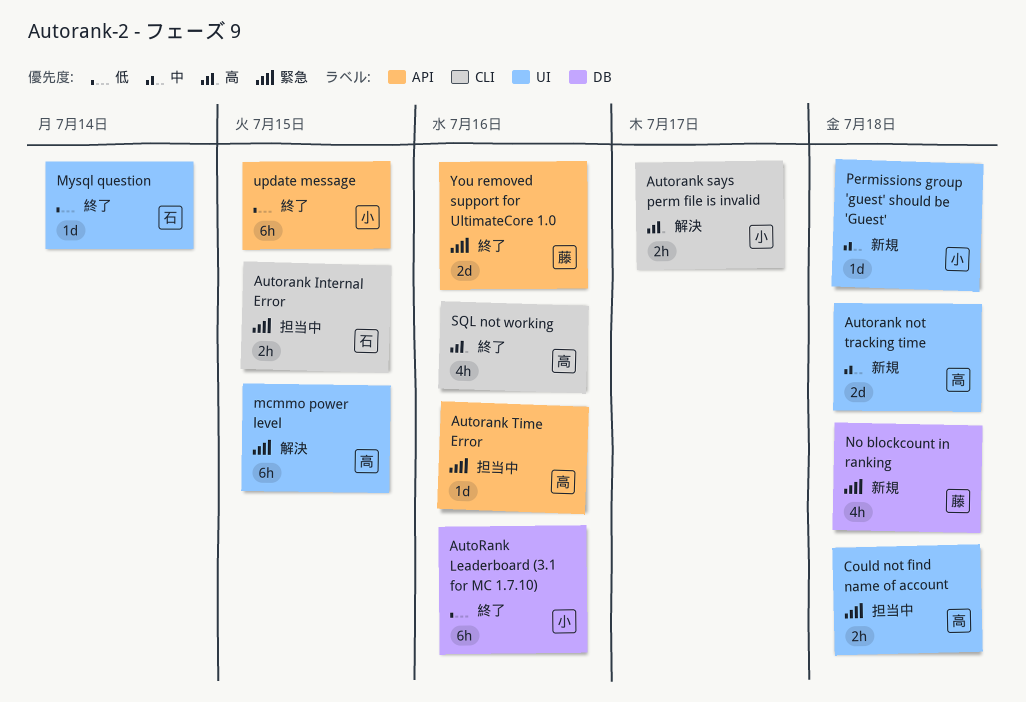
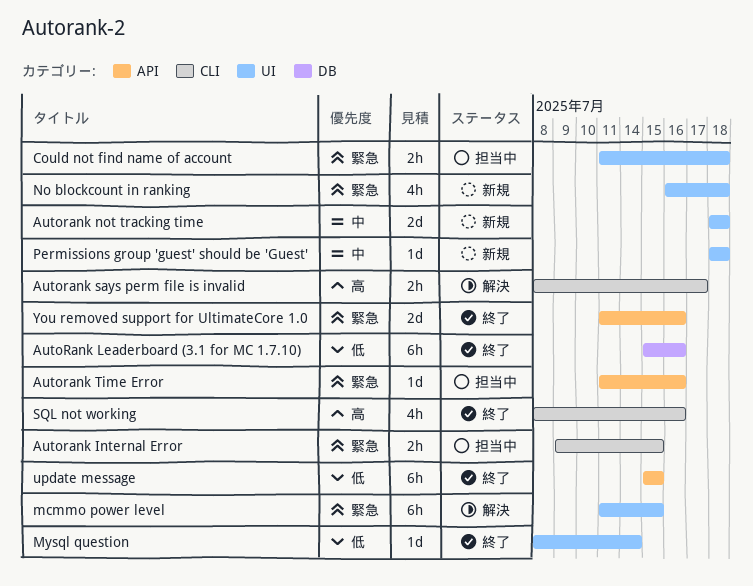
No blockcount in ranking, label: DB -> UI

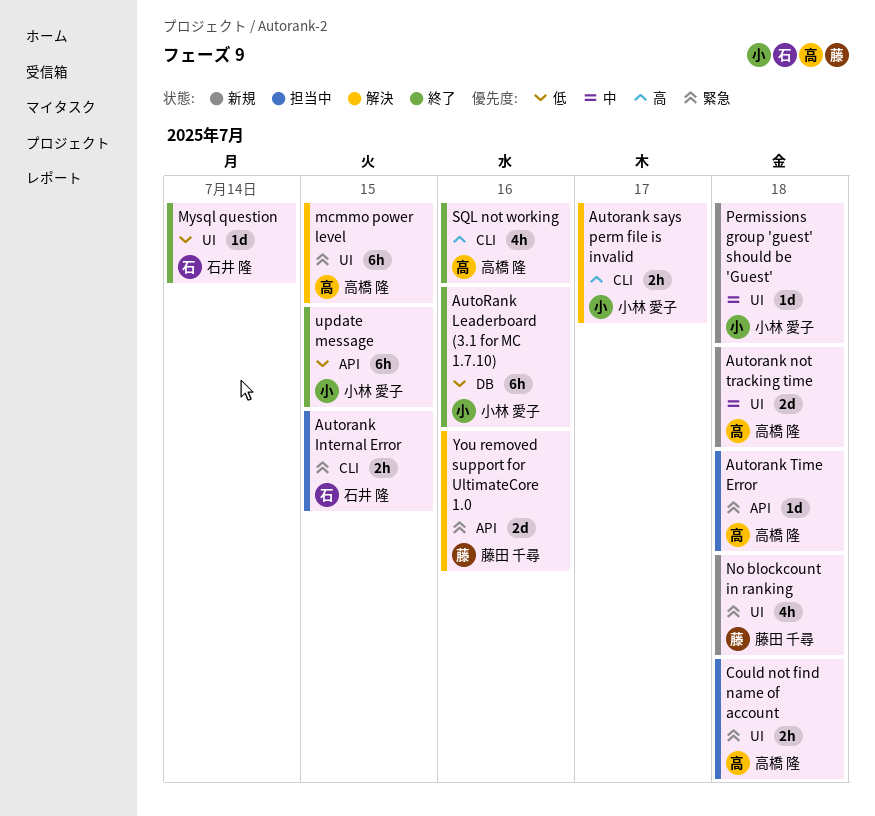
Autorank Time Error, due: Jul 16 -> Jul 18
You removed support for UltimateCore 1.0, status: 終了 -> 解決

